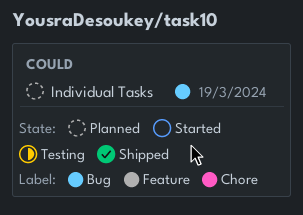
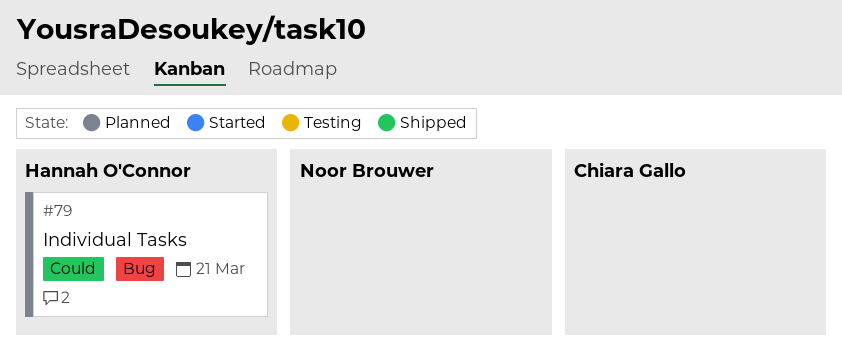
Individual Tasks, due: Mar 19 -> Mar 21

